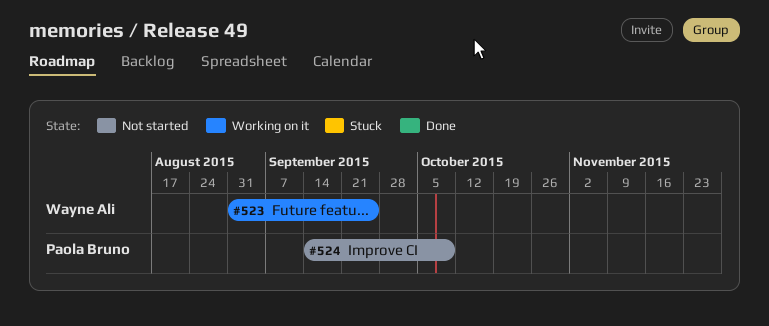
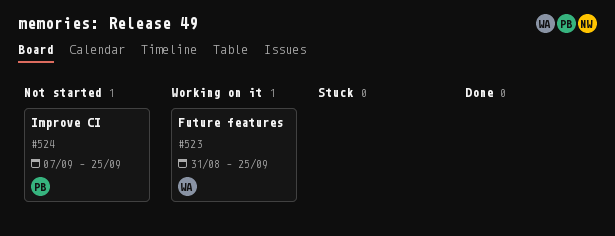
#524, start: Sep 14 -> Sep 7
#524, due: Oct 9 -> Sep 25

